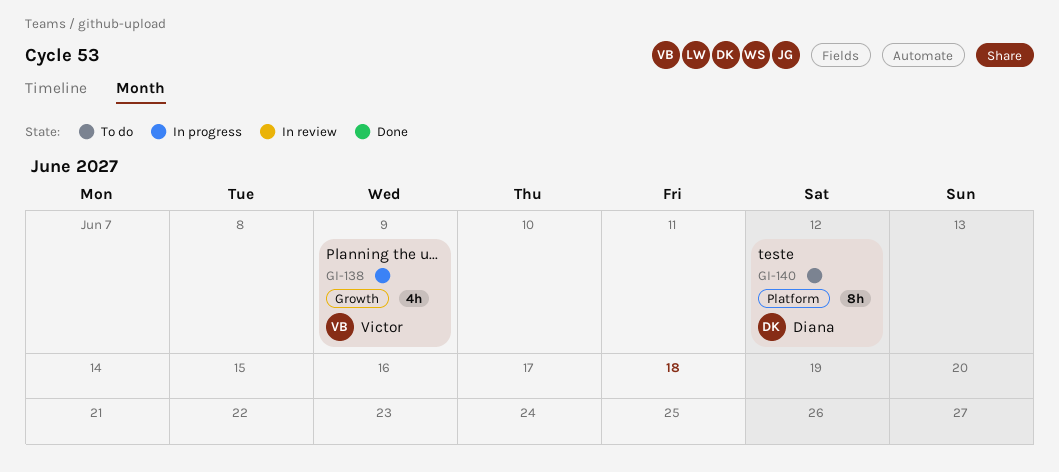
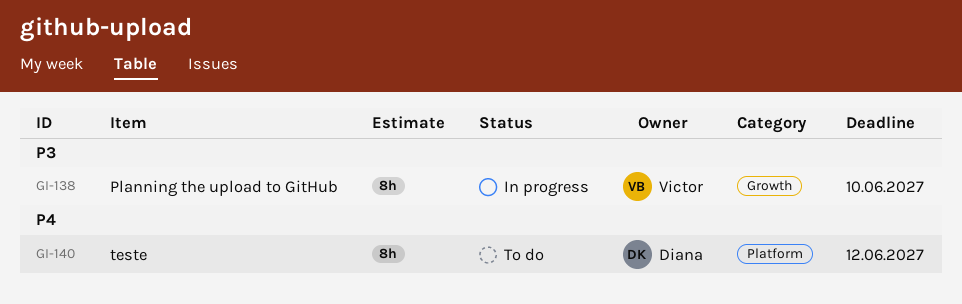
GI-138, estimate: 4h -> 8h
GI-138, due: Jun 9 -> Jun 10

